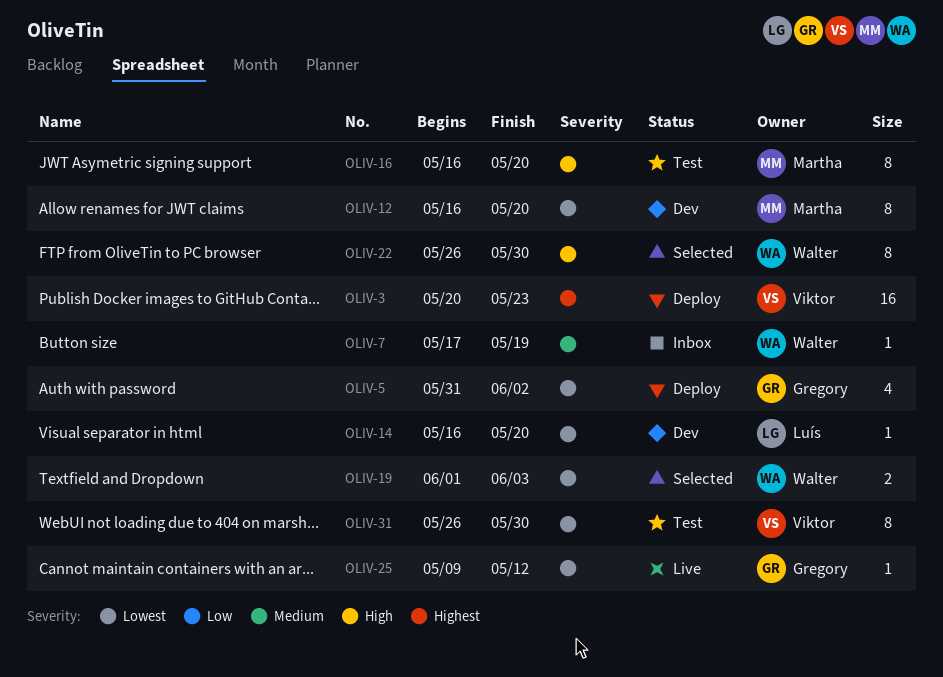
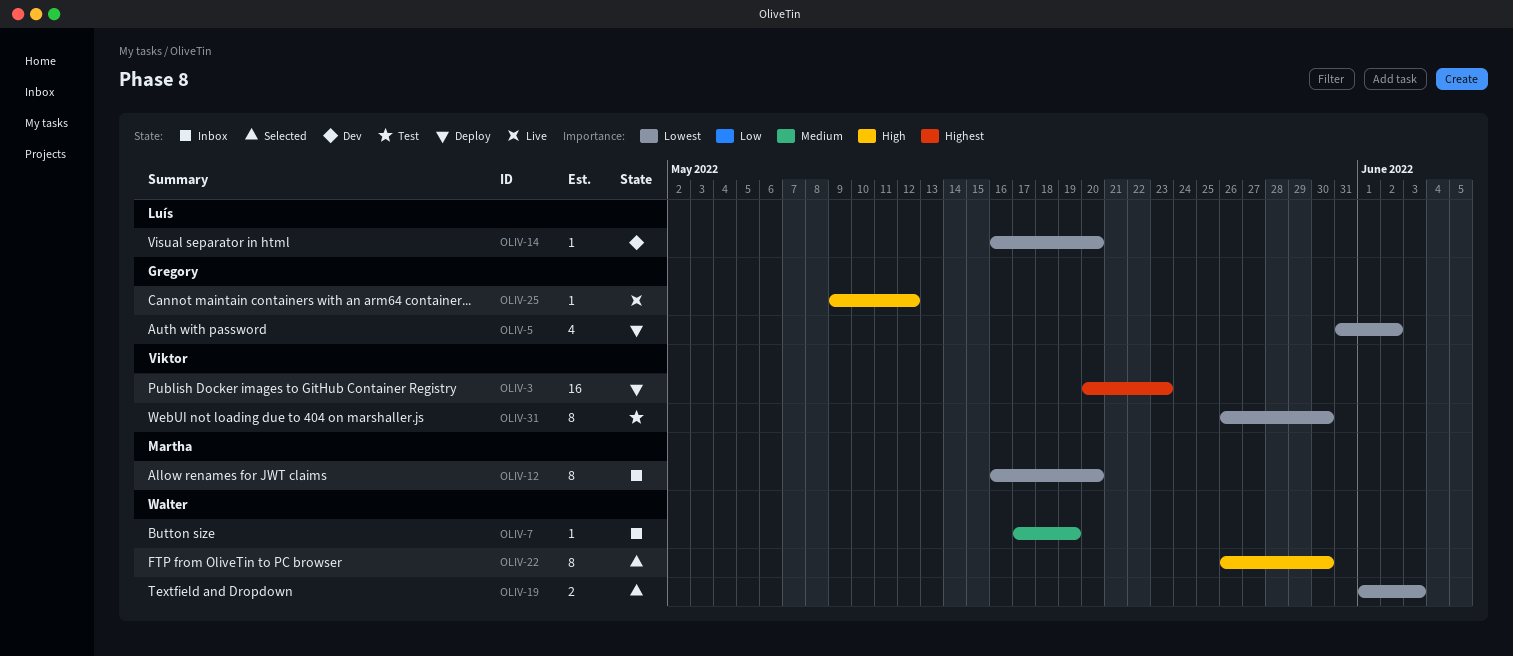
OLIV-12, status: Dev -> Inbox
OLIV-16: present -> none
OLIV-25, priority: Lowest -> High

